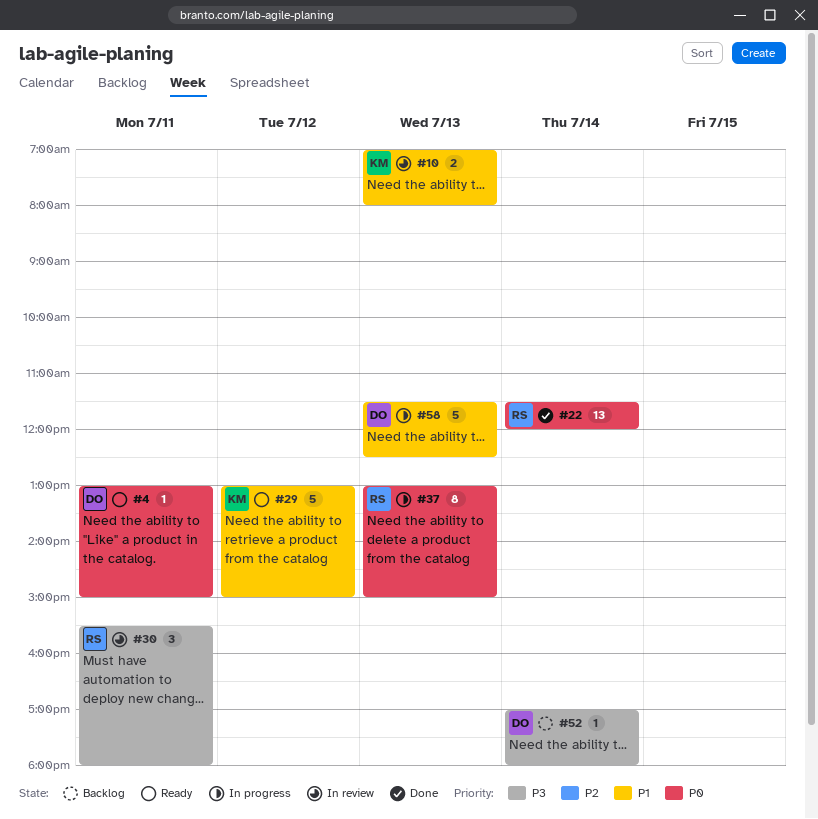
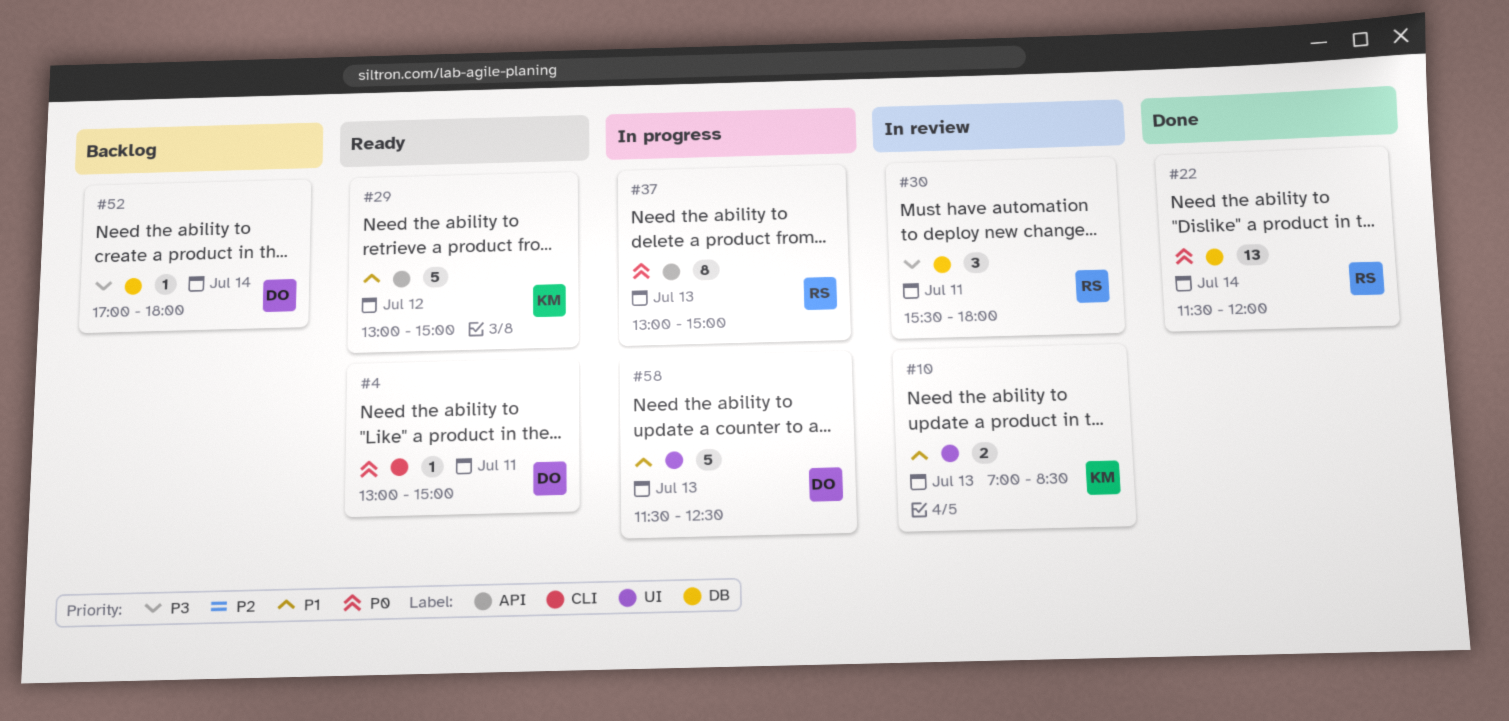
#10, ends: 08:00 -> 08:30

